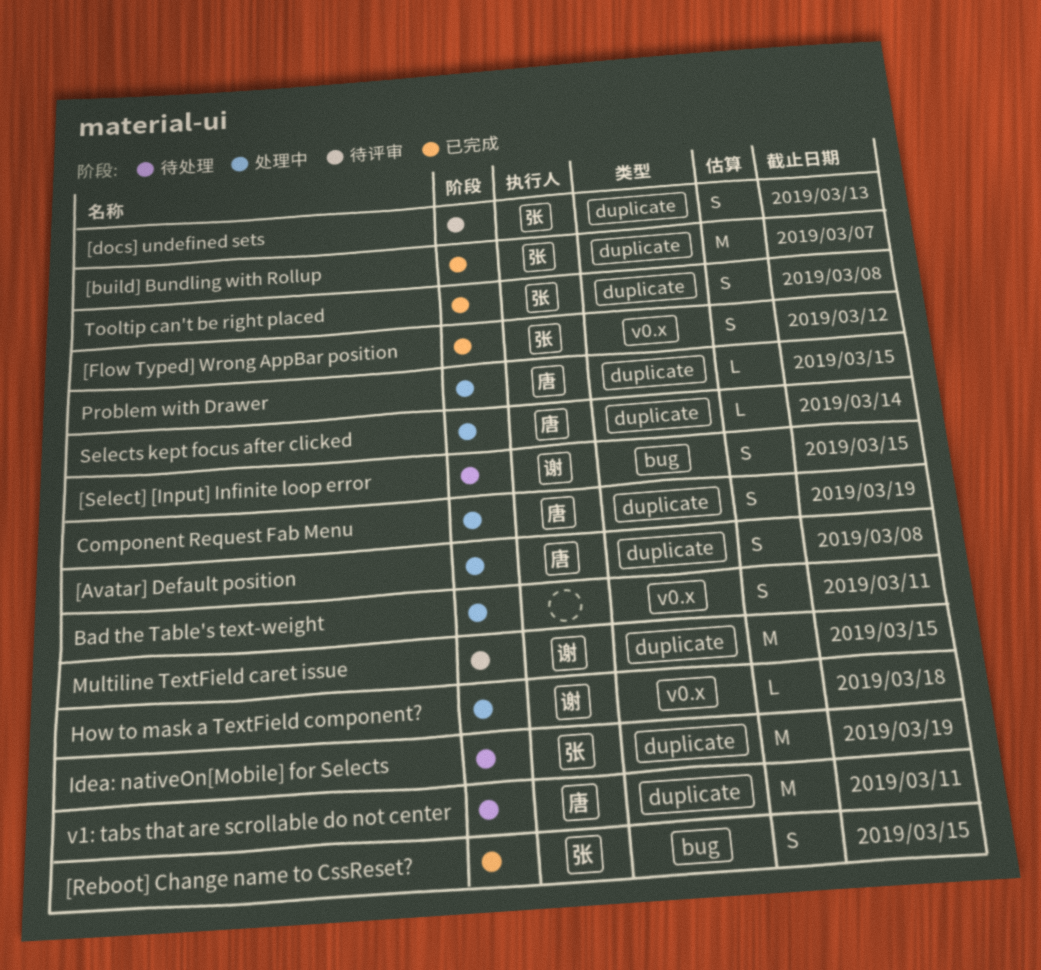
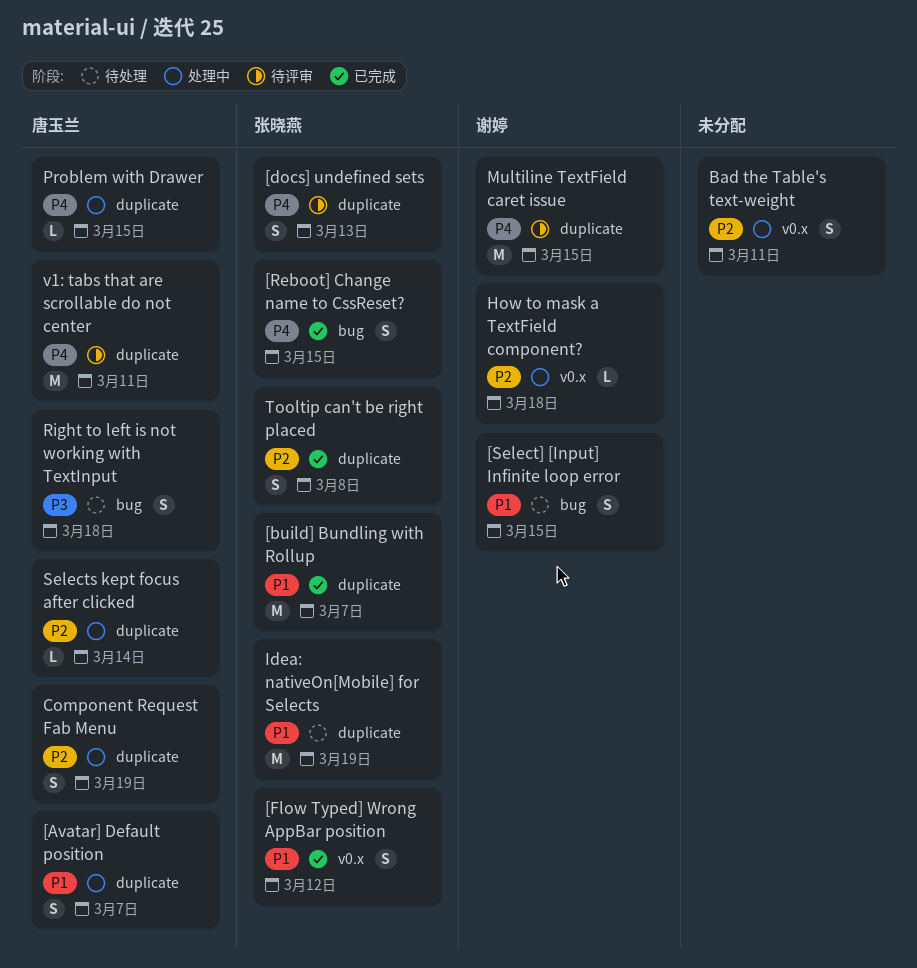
[Avatar] Default position, due: Mar 8 -> Mar 7
Right to left is not working with TextInput: none -> present
v1: tabs that are scrollable do not center, status: 待处理 -> 待评审

